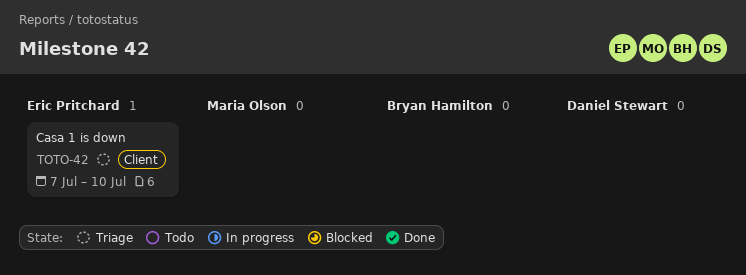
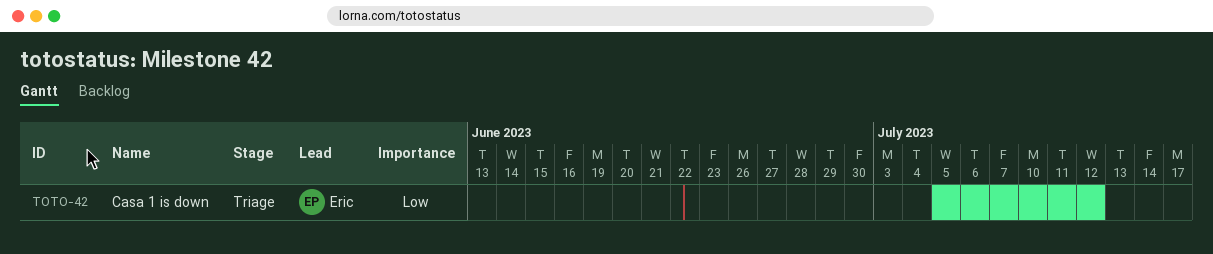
TOTO-42, start: Jul 7 -> Jul 5
TOTO-42, due: Jul 10 -> Jul 12

